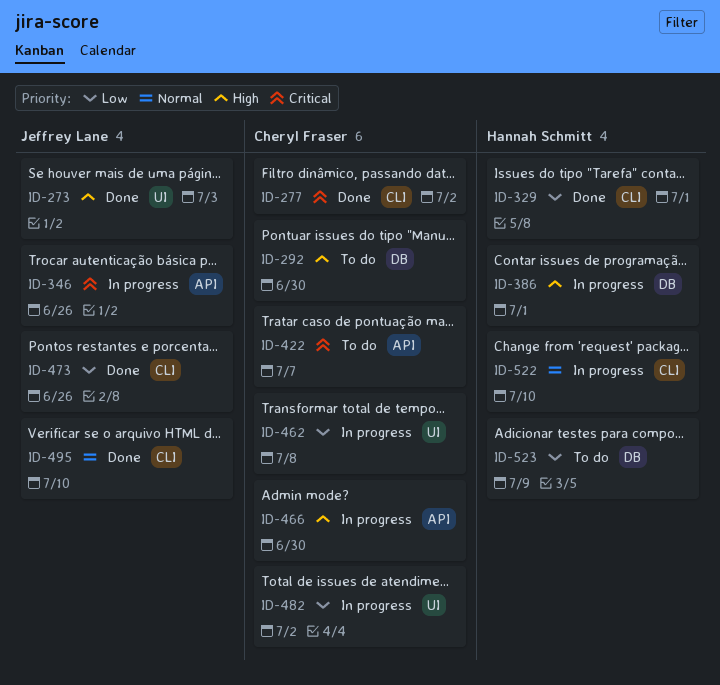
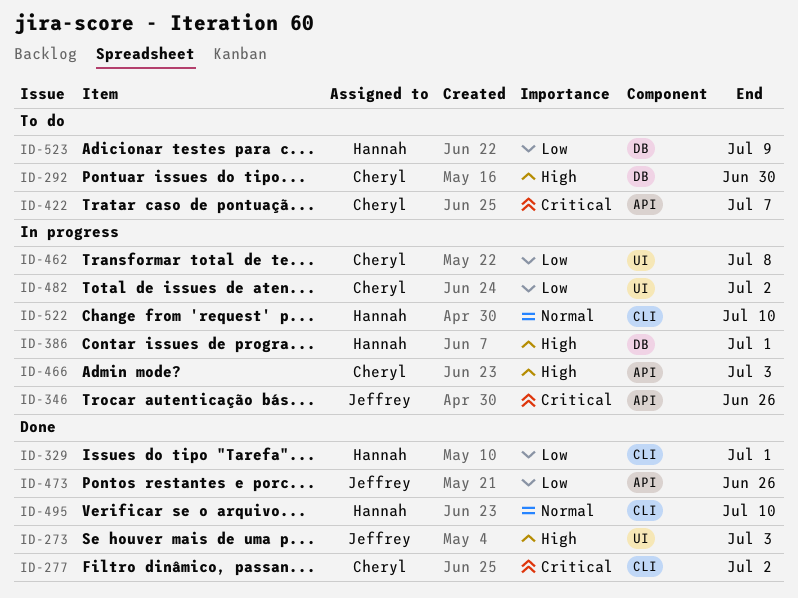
ID-466, due: Jun 30 -> Jul 3
ID-473, label: CLI -> API
ID-495, owner: Jeffrey Lane -> Hannah Schmitt

